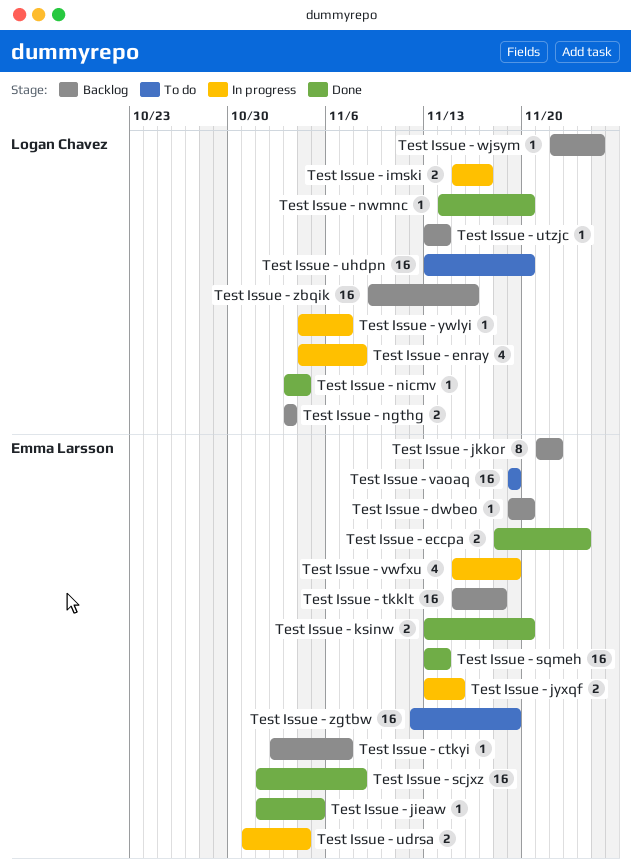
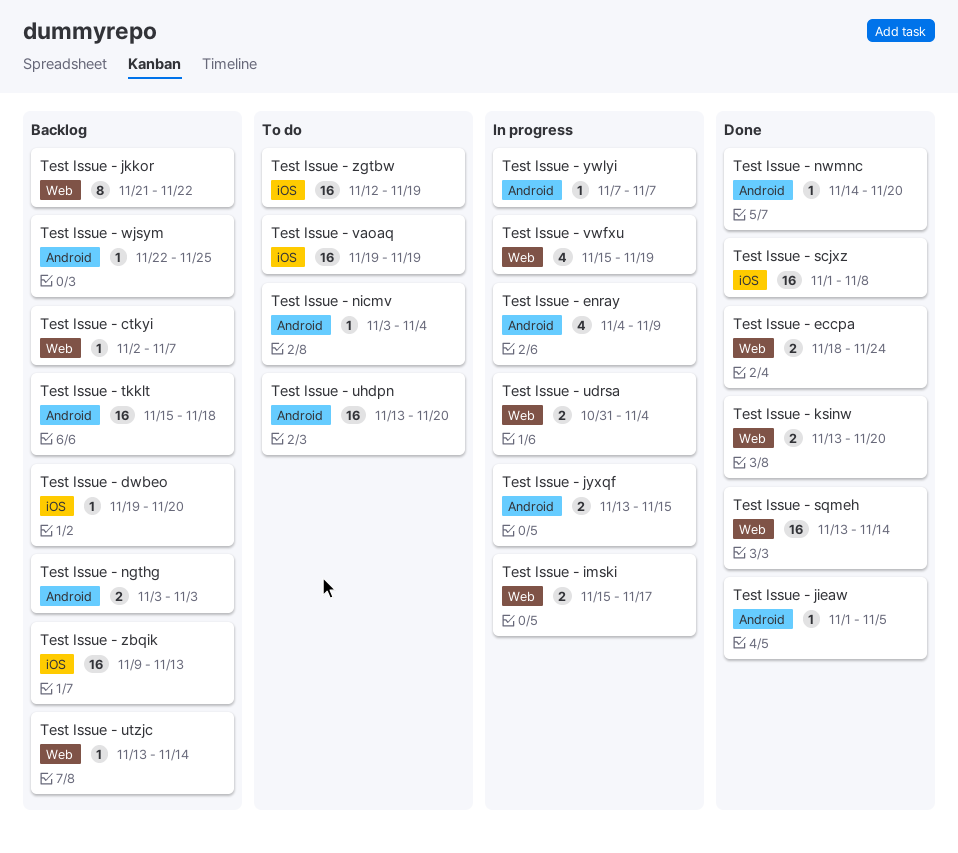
Test Issue - enray, due: Nov 8 -> Nov 9
Test Issue - nicmv, status: Done -> To do
Test Issue - ywlyi, start: Nov 4 -> Nov 7
Test Issue - zbqik, due: Nov 16 -> Nov 13

